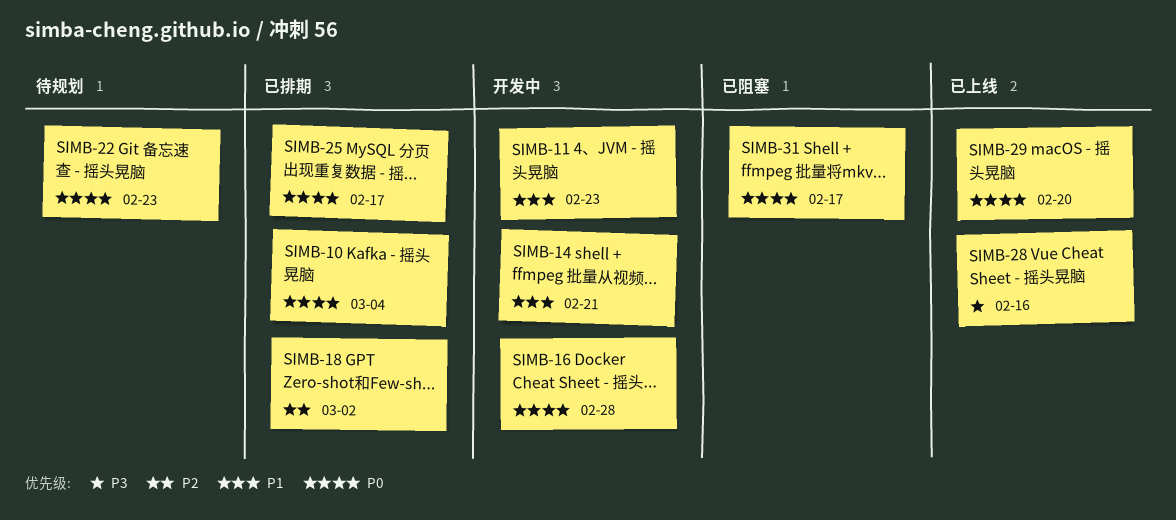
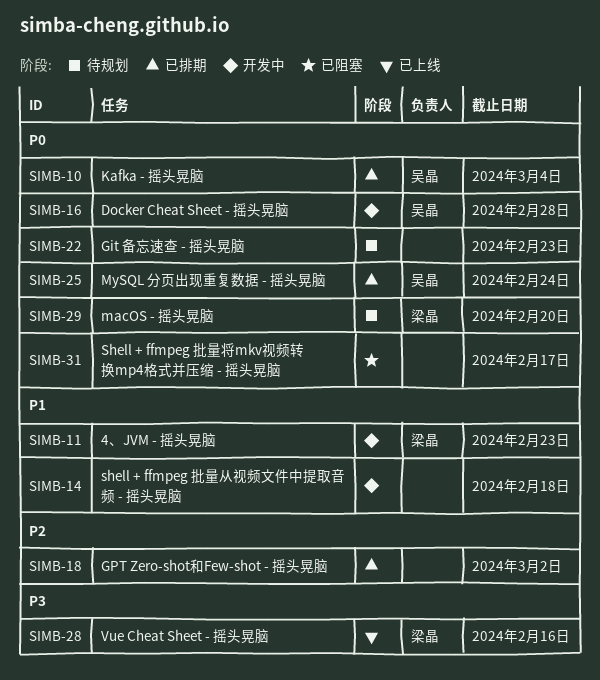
SIMB-14, due: Feb 21 -> Feb 18
SIMB-25, due: Feb 17 -> Feb 24
SIMB-29, status: 已上线 -> 待规划

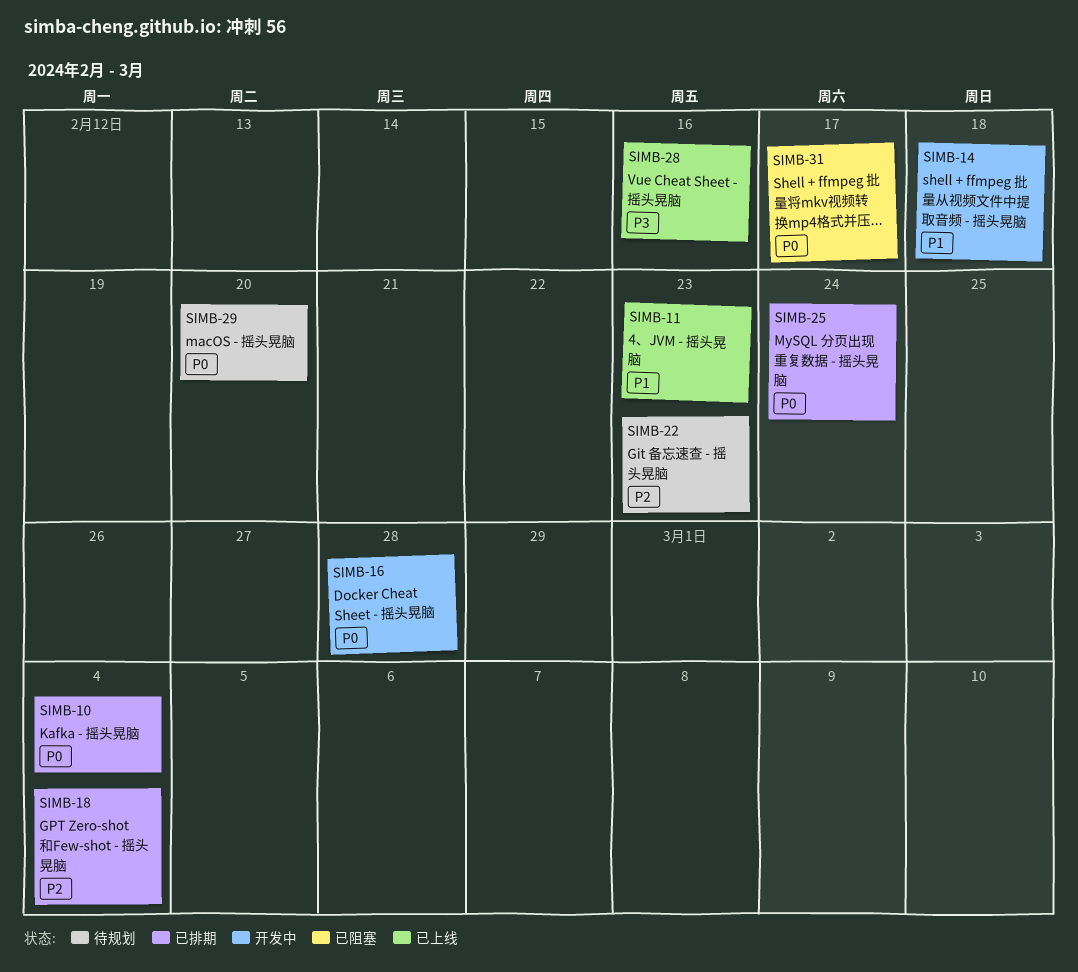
SIMB-11, status: 开发中 -> 已上线
SIMB-18, due: Mar 2 -> Mar 4
SIMB-22, priority: P0 -> P2

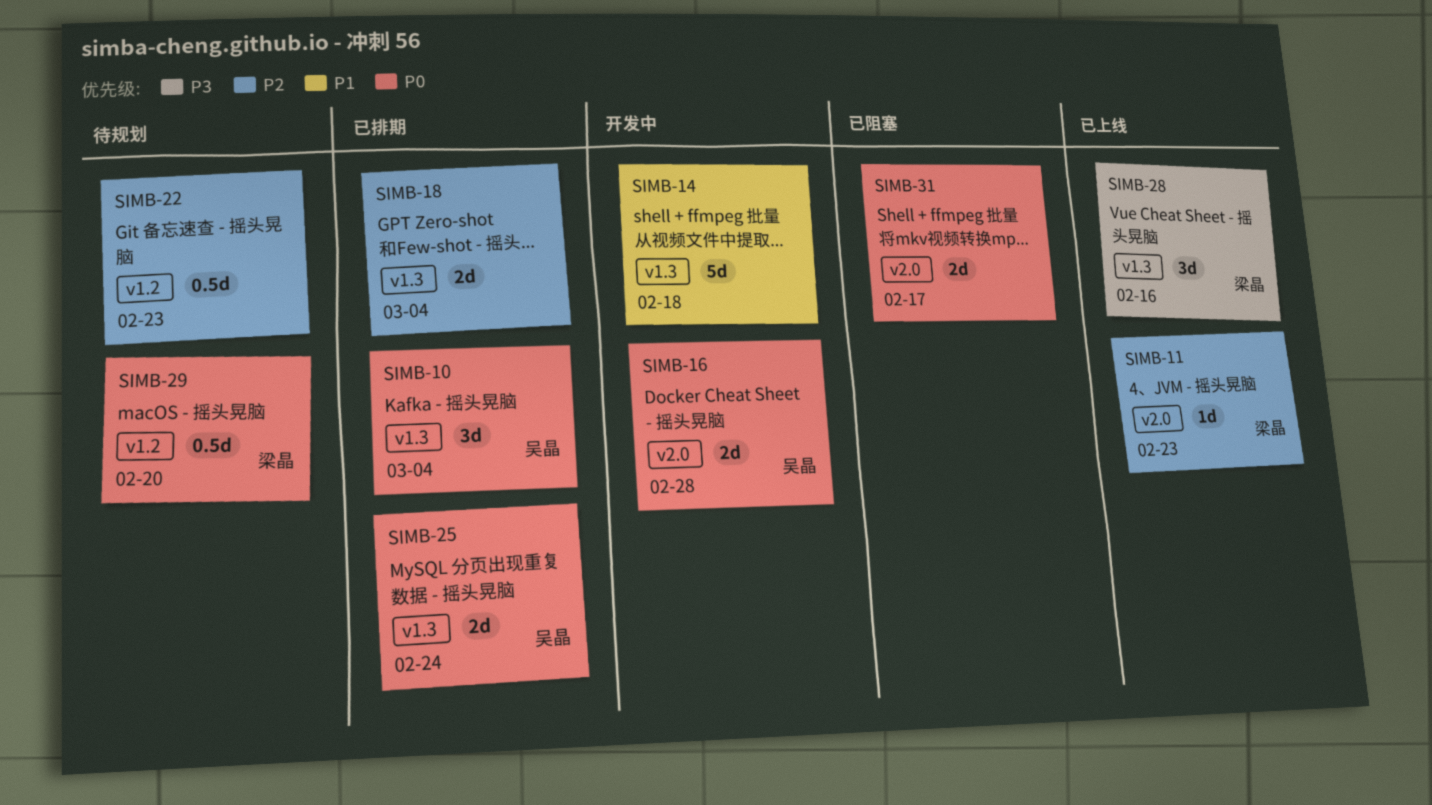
SIMB-11, priority: P1 -> P2

